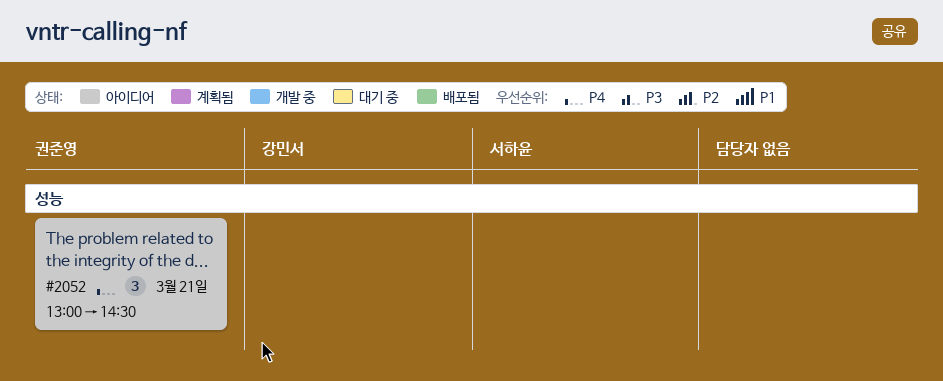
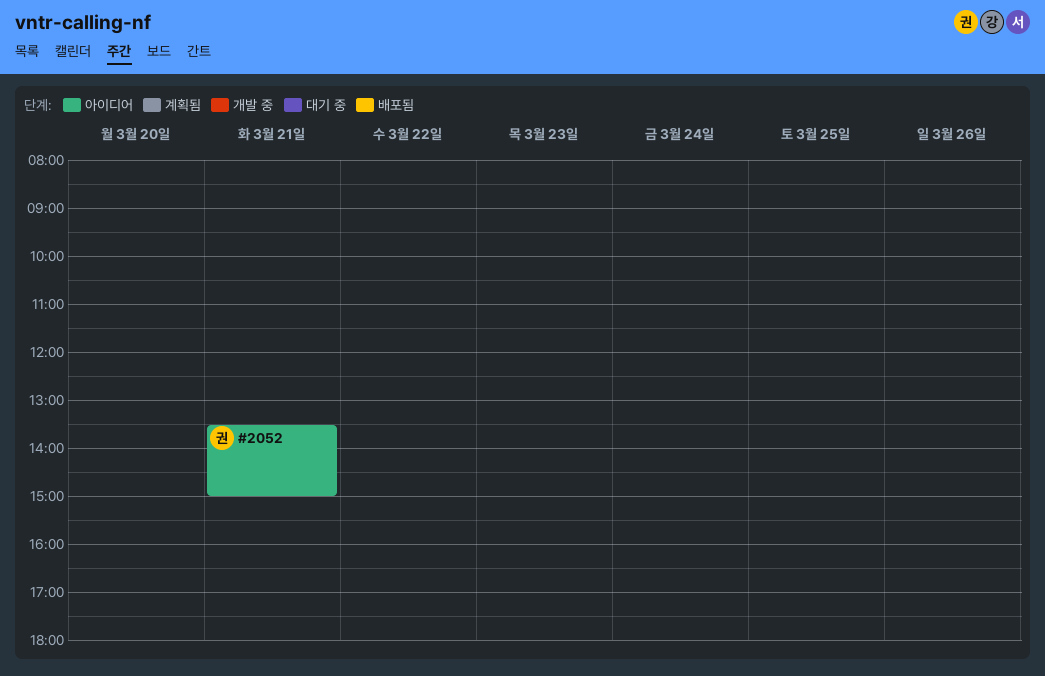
#2052, begins: 13:00 -> 13:30
#2052, ends: 14:30 -> 15:00

